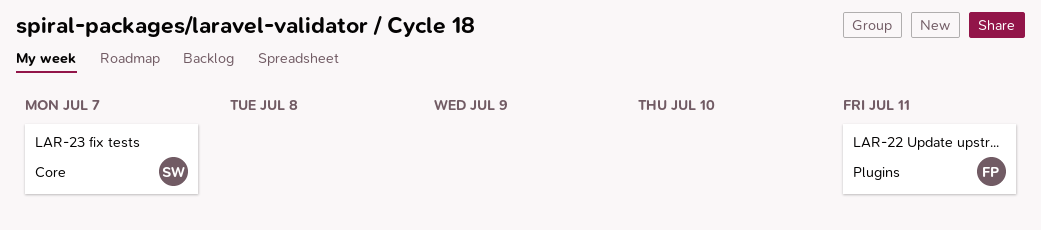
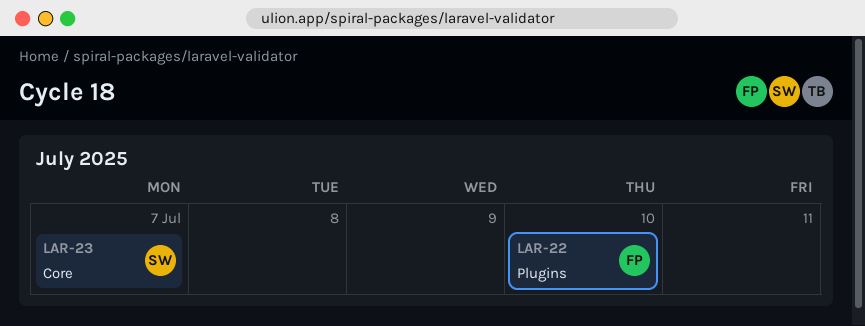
LAR-22, due: Jul 11 -> Jul 10

